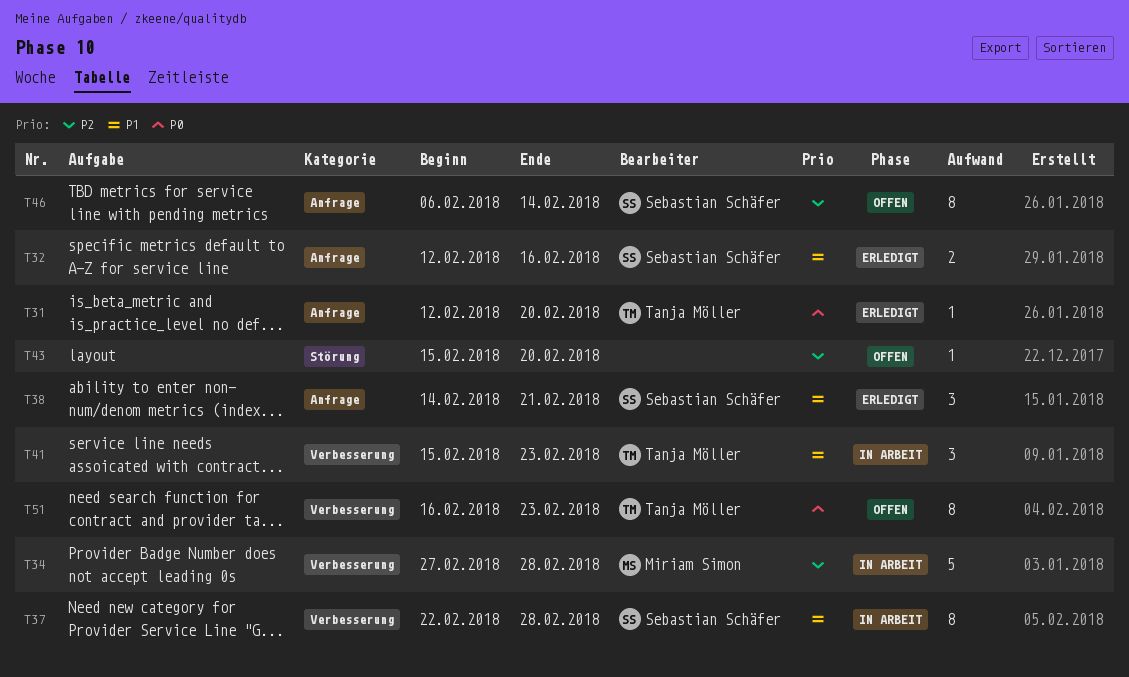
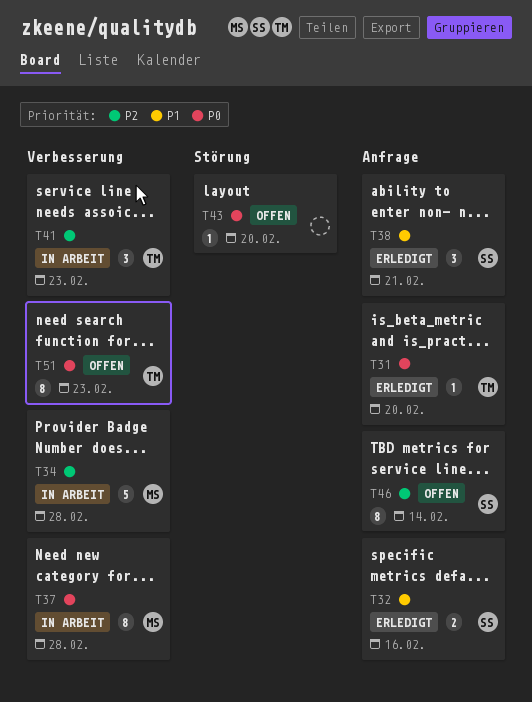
T37, owner: Sebastian Schäfer -> Miriam Simon
T37, priority: P1 -> P0
T41, priority: P1 -> P2
T43, priority: P2 -> P0

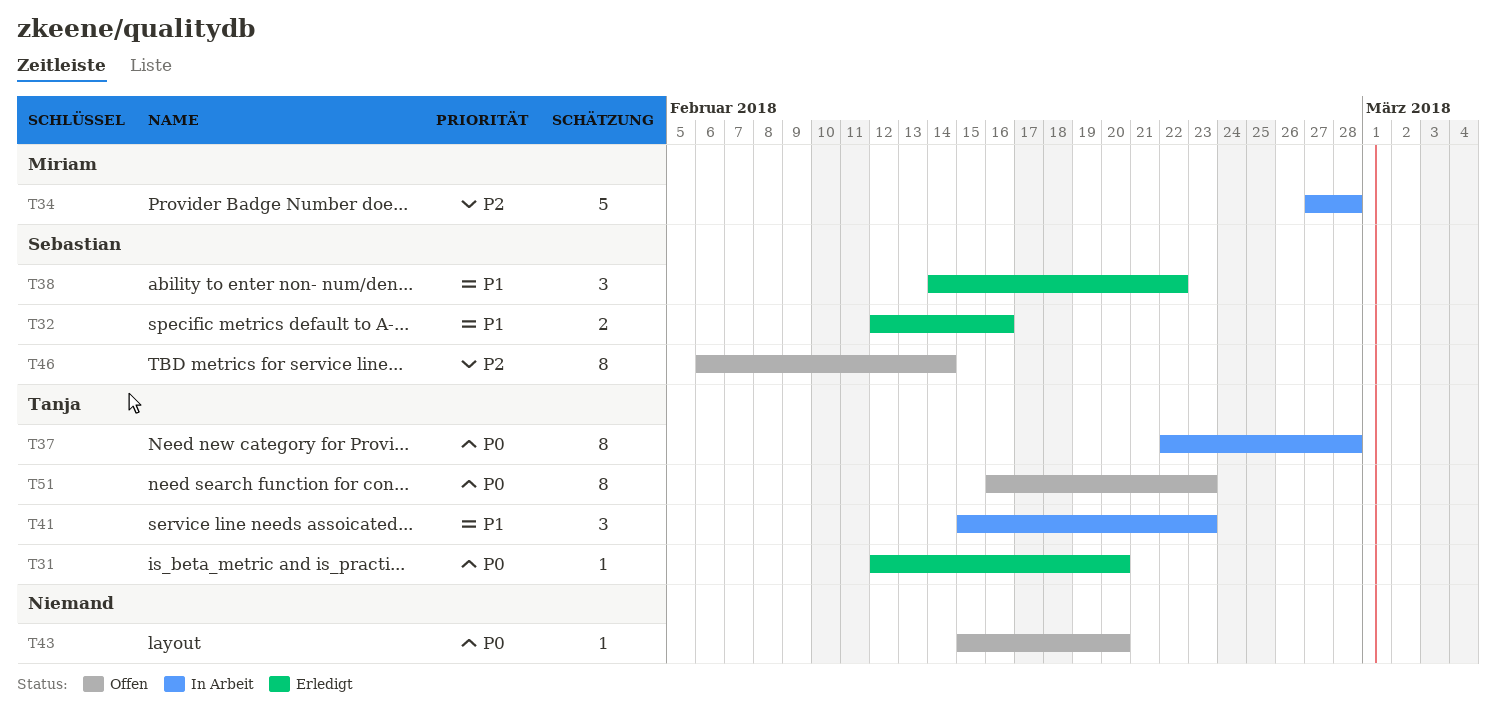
T37, owner: Miriam -> Tanja
T38, due: Feb 21 -> Feb 22
T41, priority: P2 -> P1

